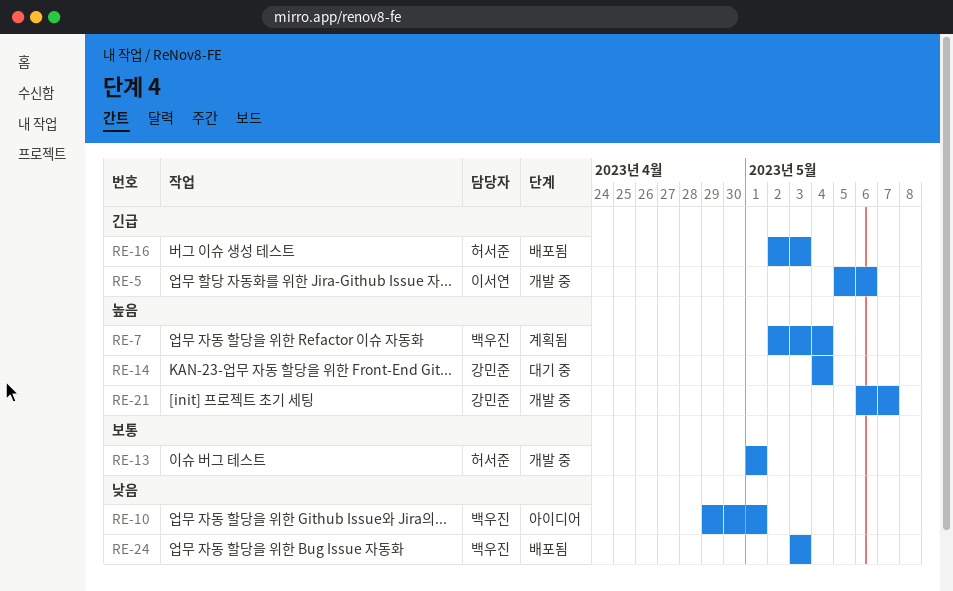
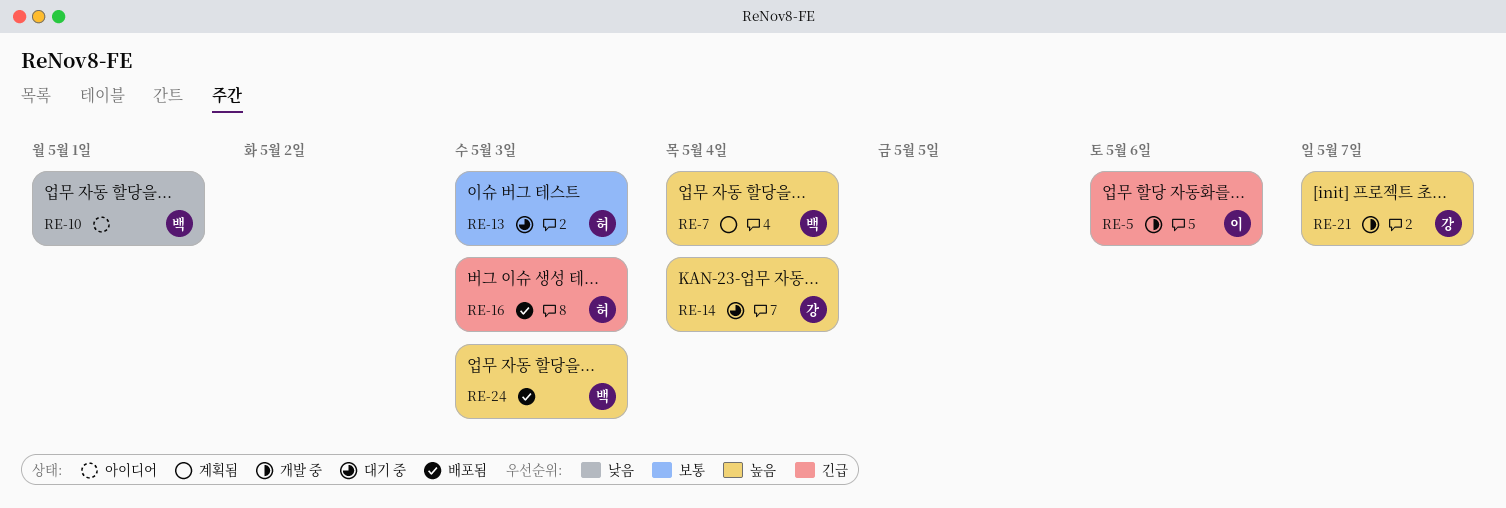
RE-13, status: 개발 중 -> 대기 중
RE-13, due: May 1 -> May 3
RE-24, priority: 낮음 -> 높음

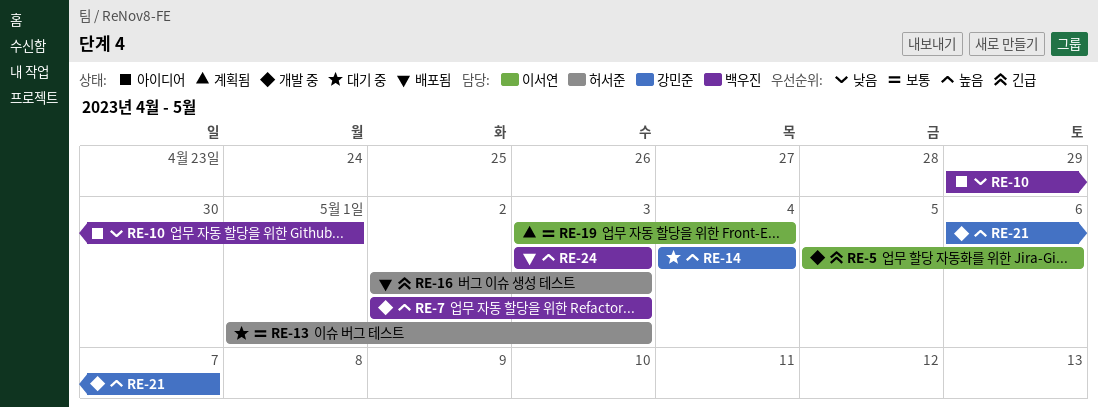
RE-7, status: 계획됨 -> 개발 중
RE-7, due: May 4 -> May 3
RE-19: none -> present

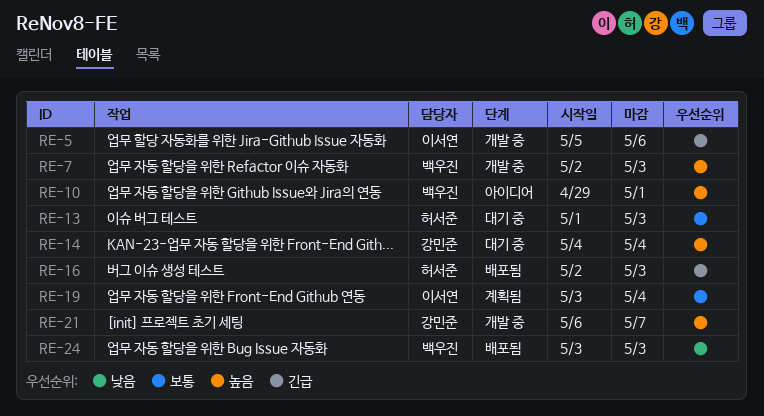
RE-10, priority: 낮음 -> 높음
RE-24, priority: 높음 -> 낮음

